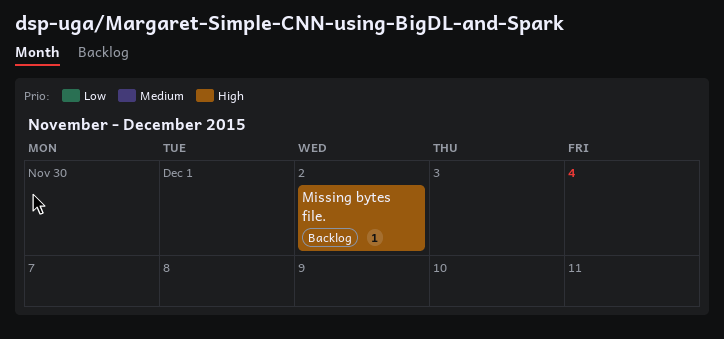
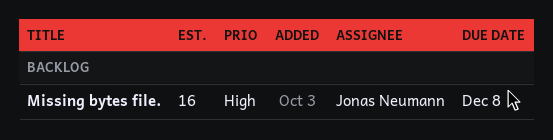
Missing bytes file., estimate: 1 -> 16
Missing bytes file., due: Dec 2 -> Dec 8

